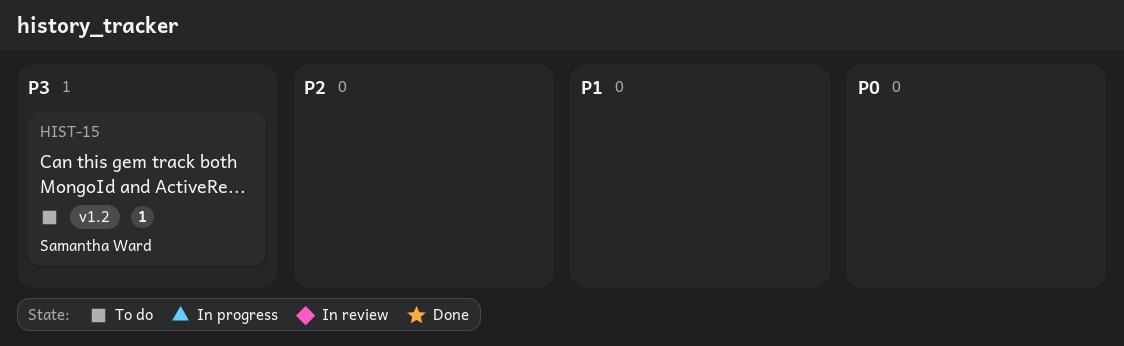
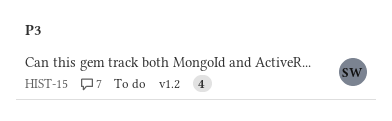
HIST-15, estimate: 1 -> 4

